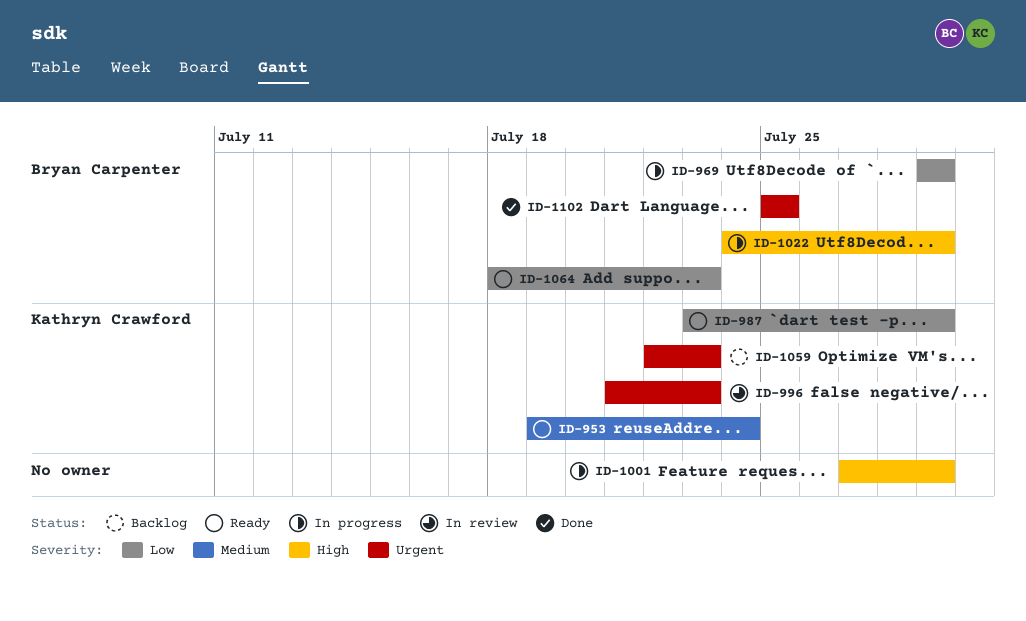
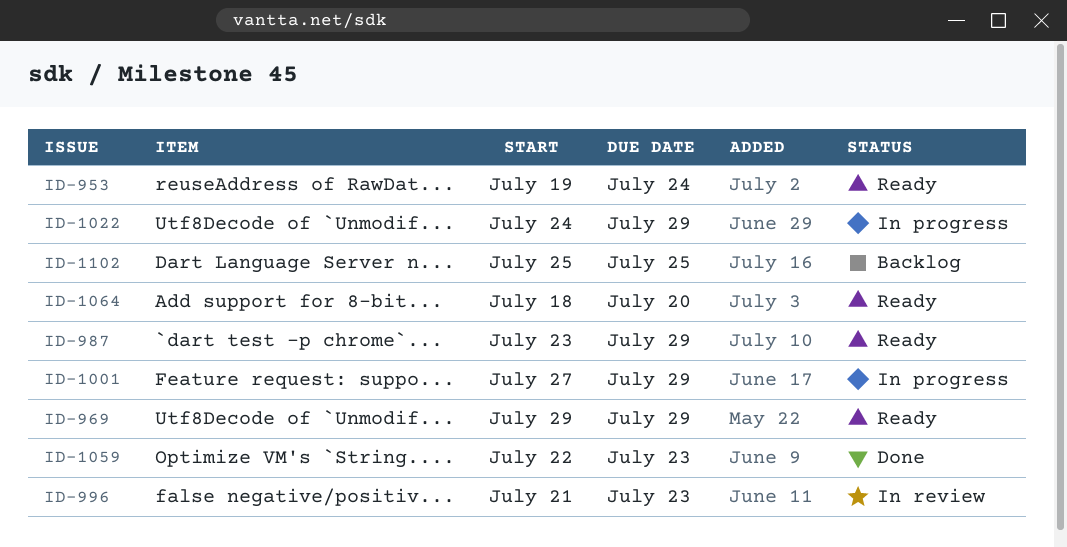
ID-969, status: In progress -> Ready
ID-1059, status: Backlog -> Done
ID-1064, due: Jul 23 -> Jul 20
ID-1102, status: Done -> Backlog

